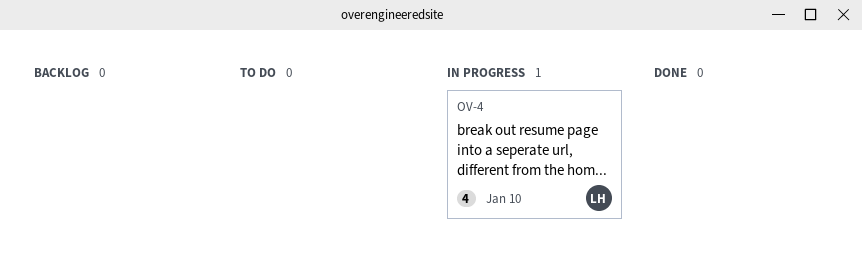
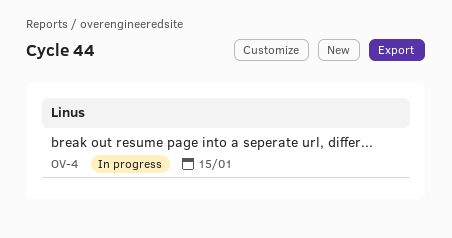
OV-4, due: Jan 10 -> Jan 15

